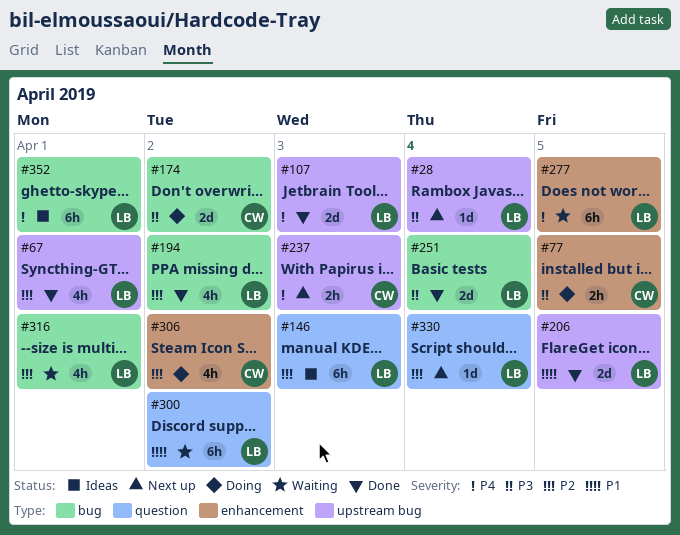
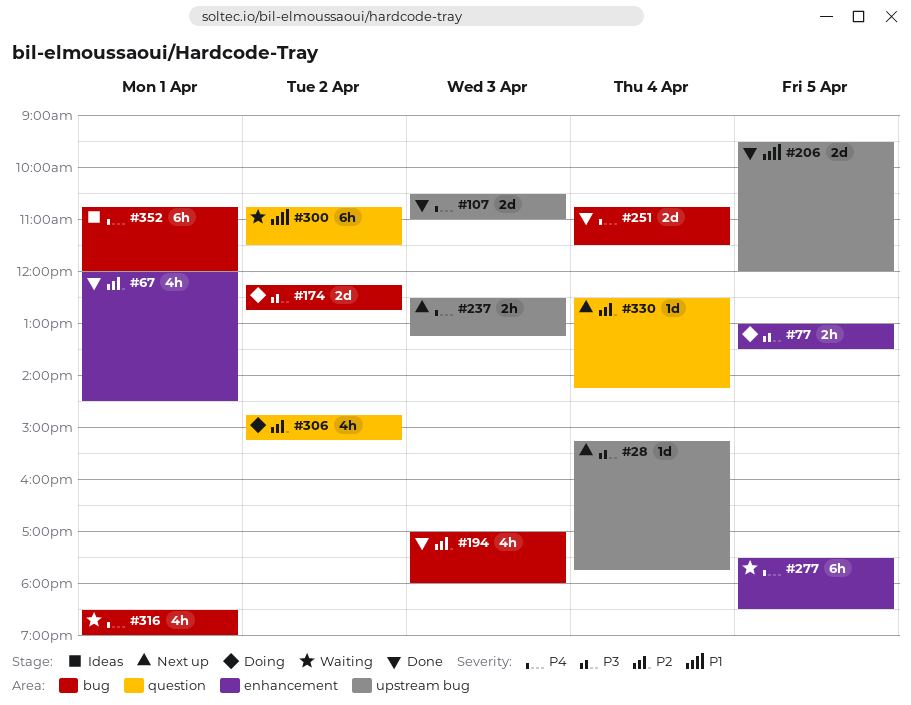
#67, label: upstream bug -> enhancement
#146: present -> none
#194, day: Apr 2 -> Apr 3
#251, priority: P3 -> P4
#306, label: enhancement -> question
#316, priority: P2 -> P4

